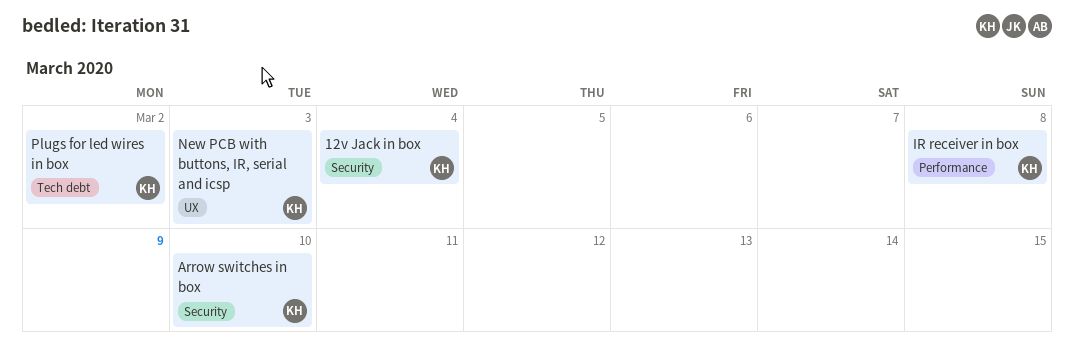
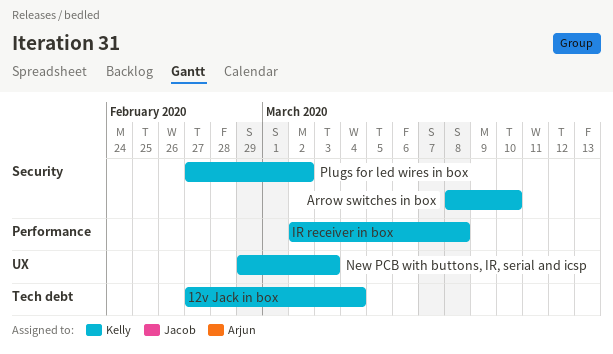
12v Jack in box, label: Security -> Tech debt
Plugs for led wires in box, label: Tech debt -> Security

